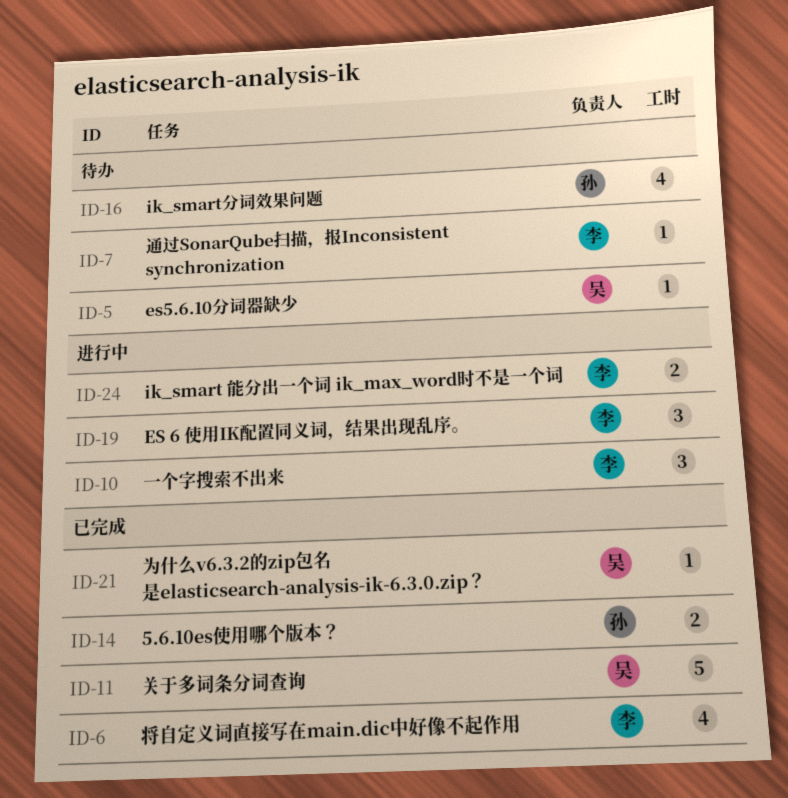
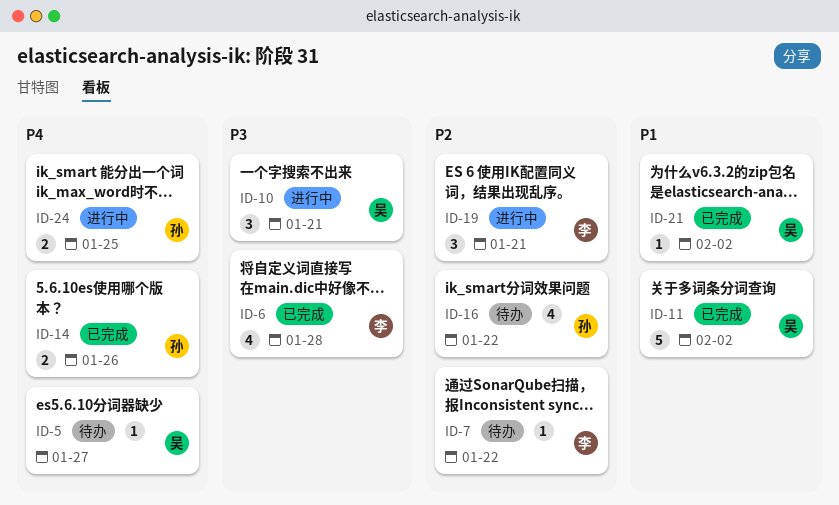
ID-10, owner: 李 -> 吴
ID-24, owner: 李 -> 孙

